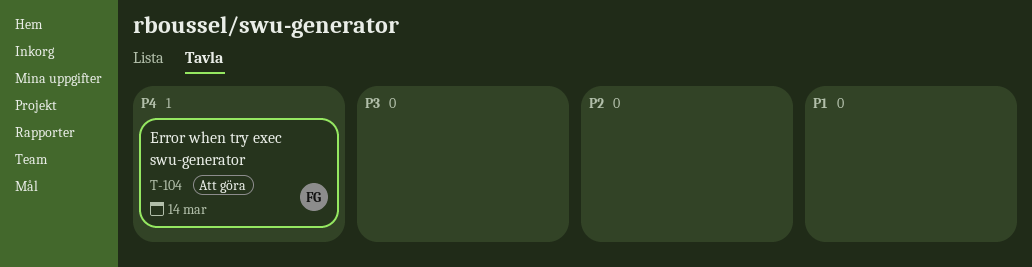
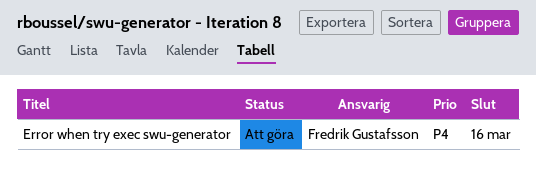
Error when try exec swu-generator, due: Mar 14 -> Mar 16

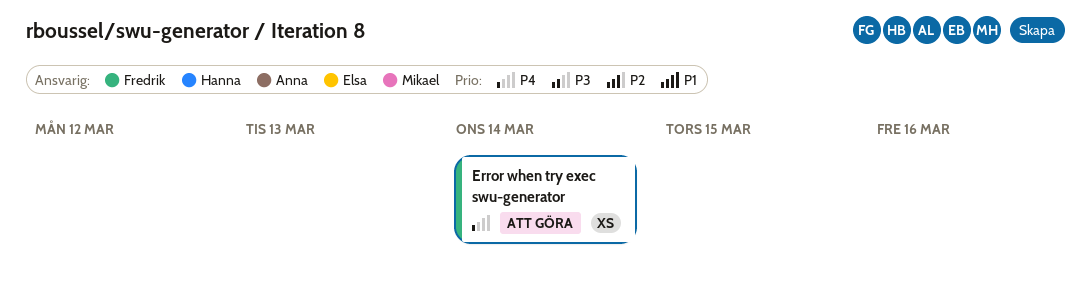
Error when try exec swu-generator, due: Mar 16 -> Mar 14

